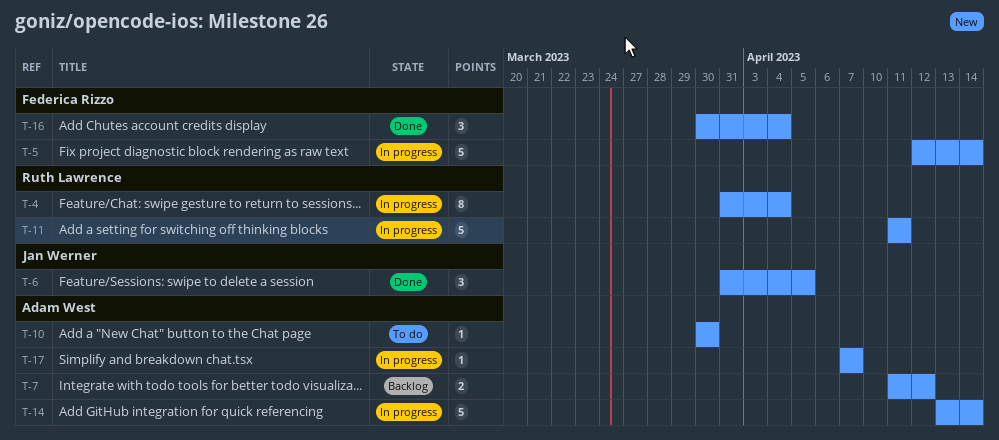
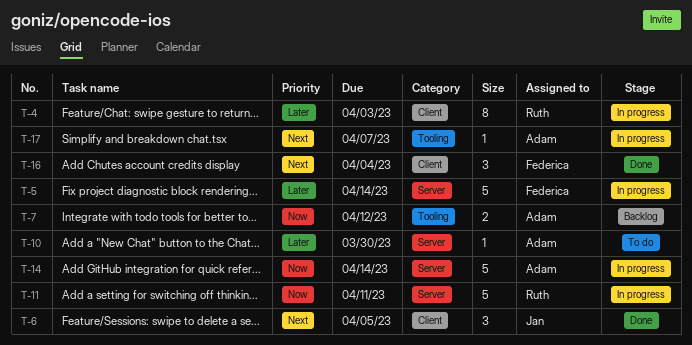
T-4, due: Apr 4 -> Apr 3

